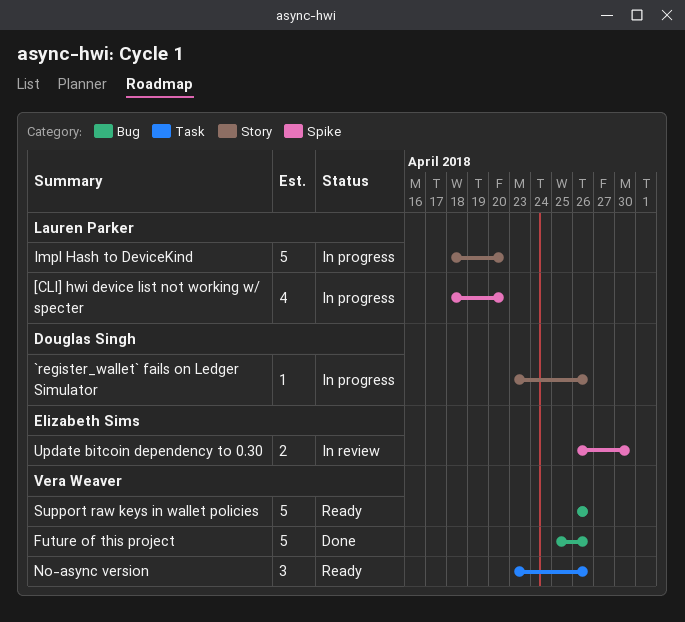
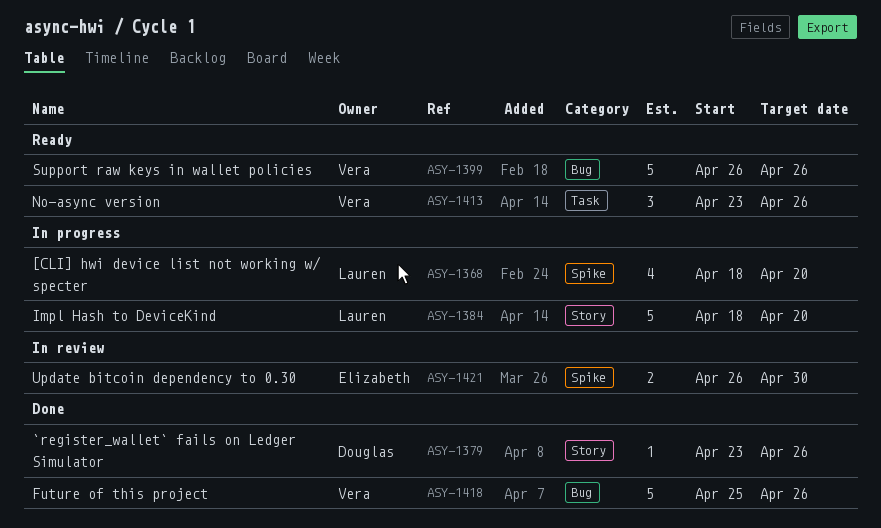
`register_wallet` fails on Ledger Simulator, status: In progress -> Done

